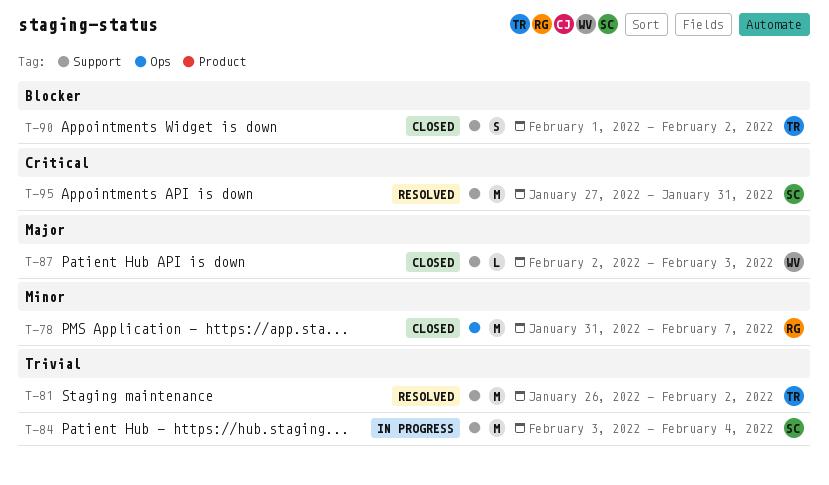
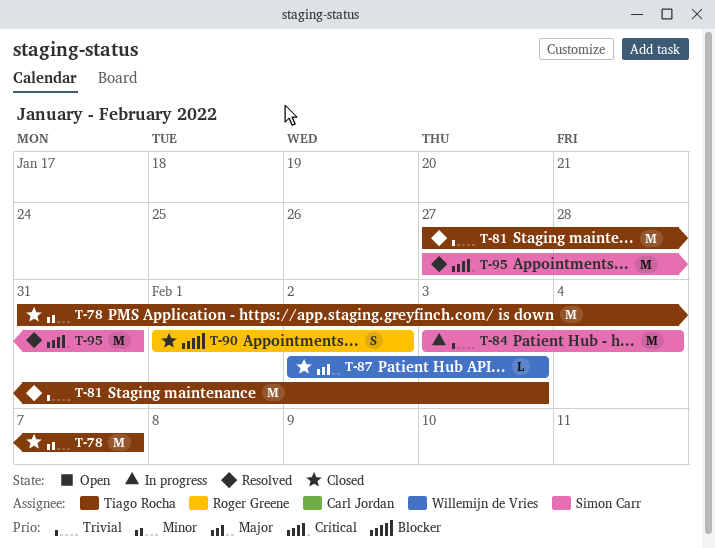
T-78, owner: Roger Greene -> Tiago Rocha
T-81, start: Jan 26 -> Jan 27
T-81, due: Feb 2 -> Feb 3
T-90, owner: Tiago Rocha -> Roger Greene

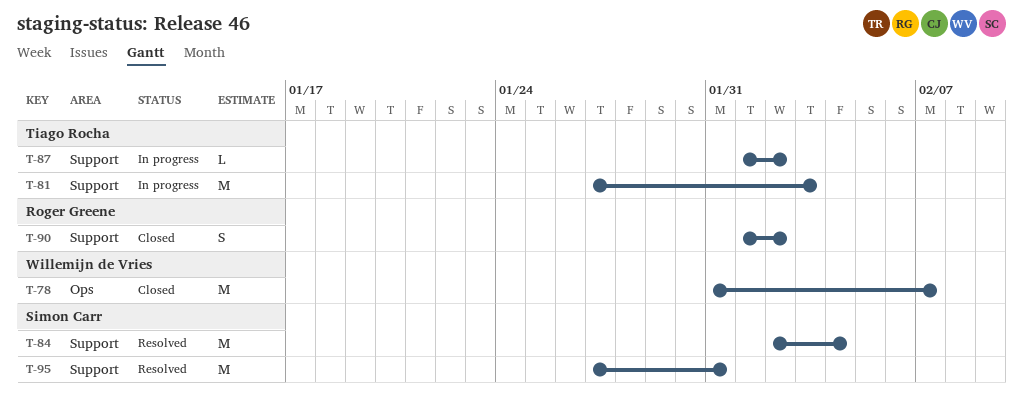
T-78, owner: Tiago Rocha -> Willemijn de Vries
T-81, status: Resolved -> In progress
T-84, status: In progress -> Resolved
T-84, start: Feb 3 -> Feb 2
T-87, status: Closed -> In progress
T-87, owner: Willemijn de Vries -> Tiago Rocha
T-87, start: Feb 2 -> Feb 1
T-87, due: Feb 3 -> Feb 2

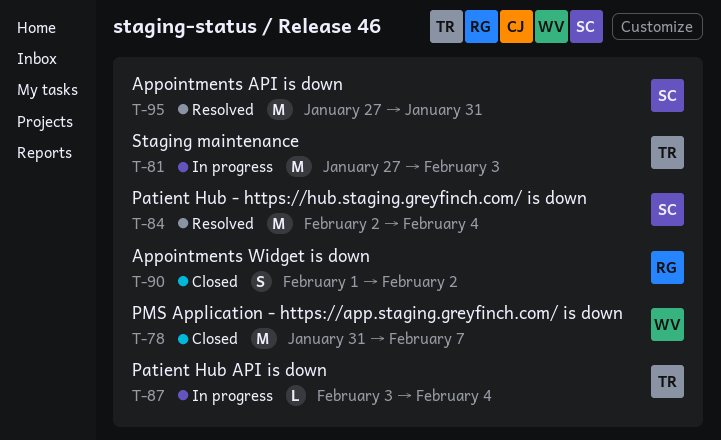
T-87, start: Feb 1 -> Feb 3
T-87, due: Feb 2 -> Feb 4

